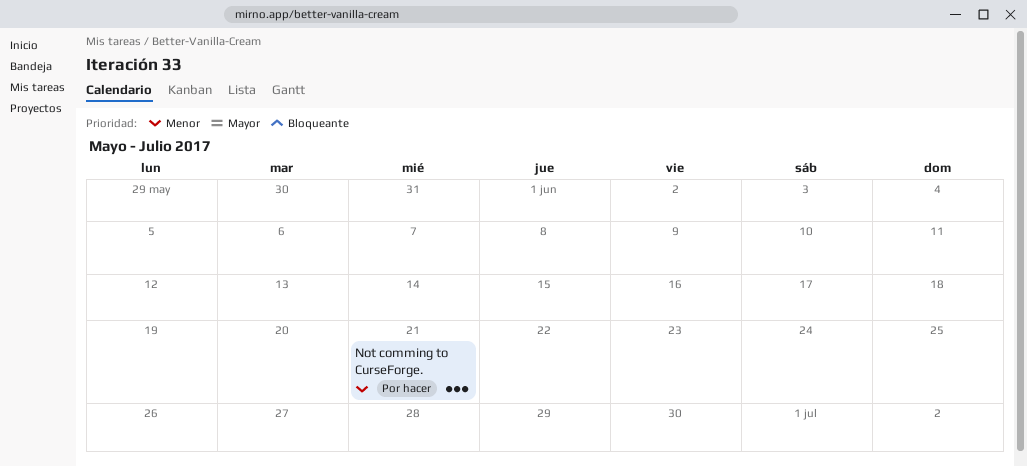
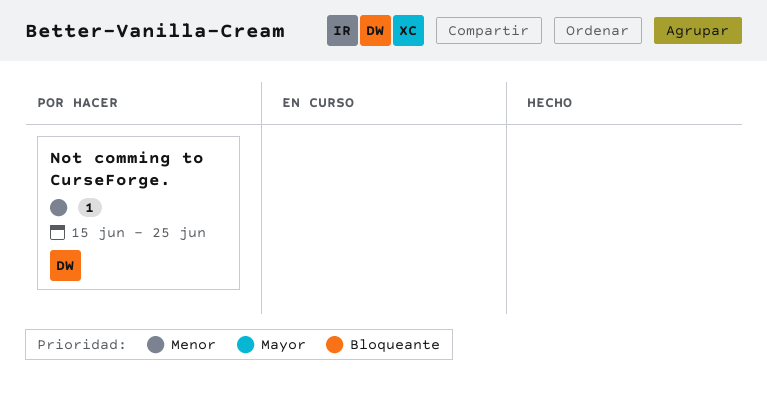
Not comming to CurseForge., estimate: 3 -> 1
Not comming to CurseForge., due: Jun 21 -> Jun 25

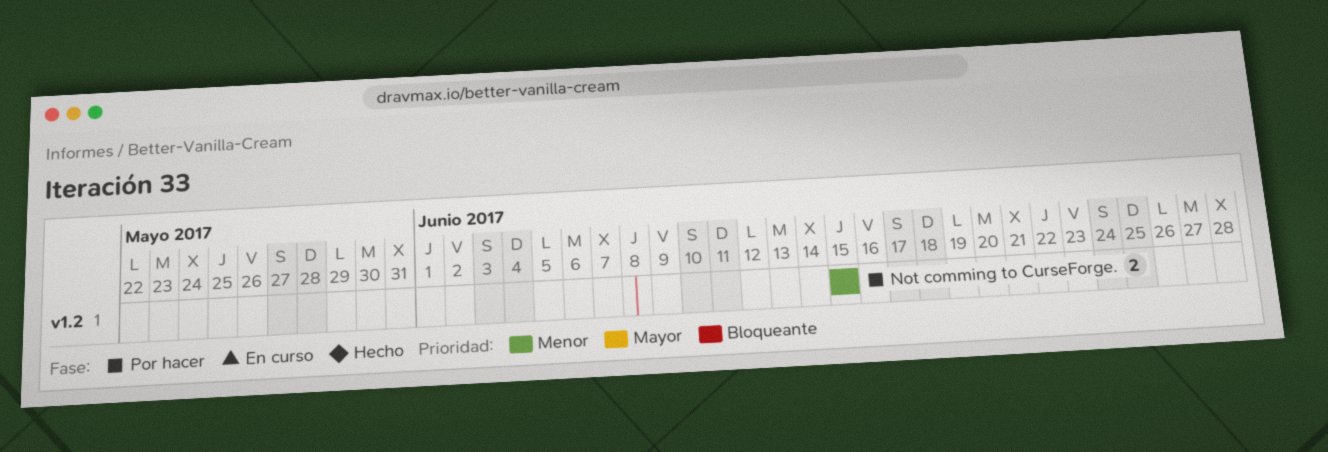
Not comming to CurseForge., estimate: 1 -> 2
Not comming to CurseForge., due: Jun 25 -> Jun 15

